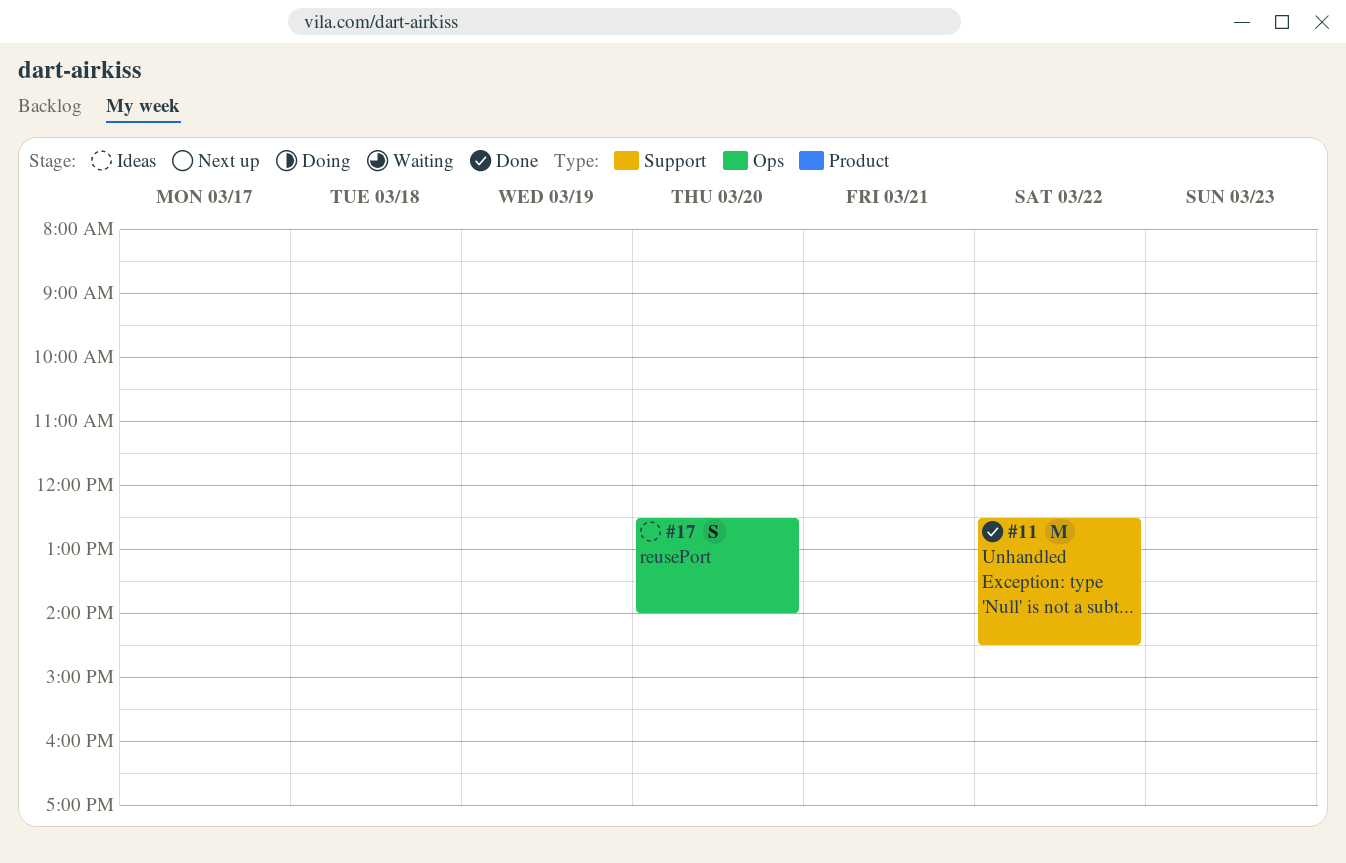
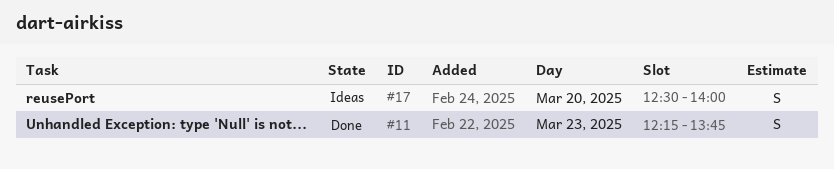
#11, estimate: M -> S
#11, day: Mar 22 -> Mar 23
#11, begins: 12:30 -> 12:15
#11, ends: 14:30 -> 13:45

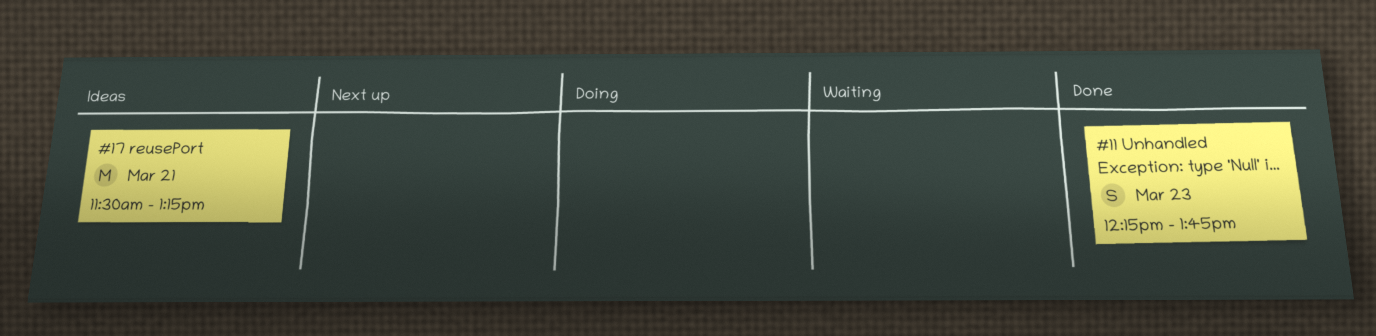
#17, estimate: S -> M
#17, day: Mar 20 -> Mar 21
#17, begins: 12:30 -> 11:30
#17, ends: 14:00 -> 13:15

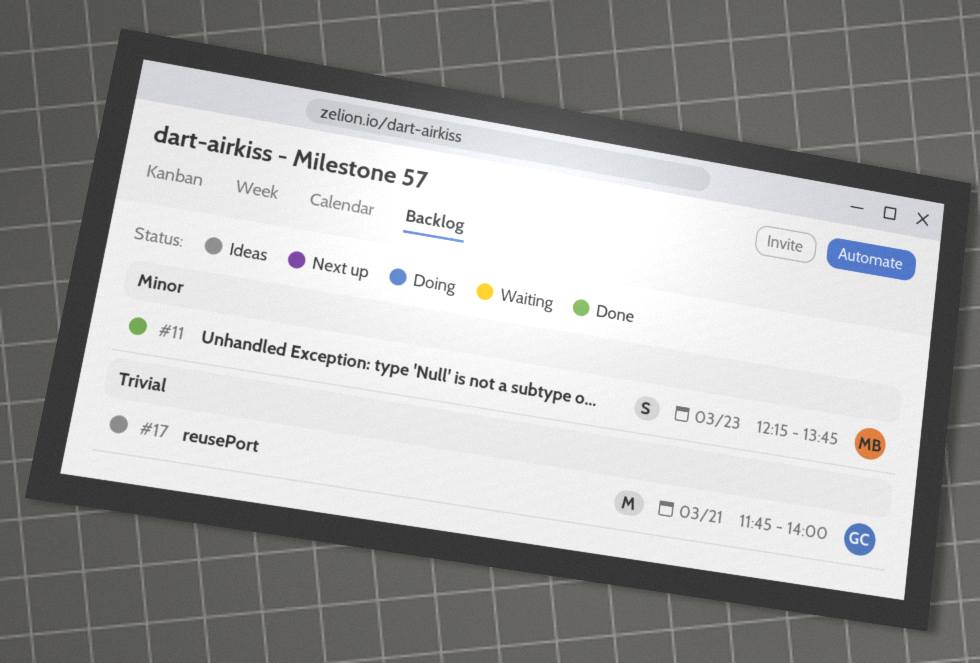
#17, begins: 11:30 -> 11:45
#17, ends: 13:15 -> 14:00

